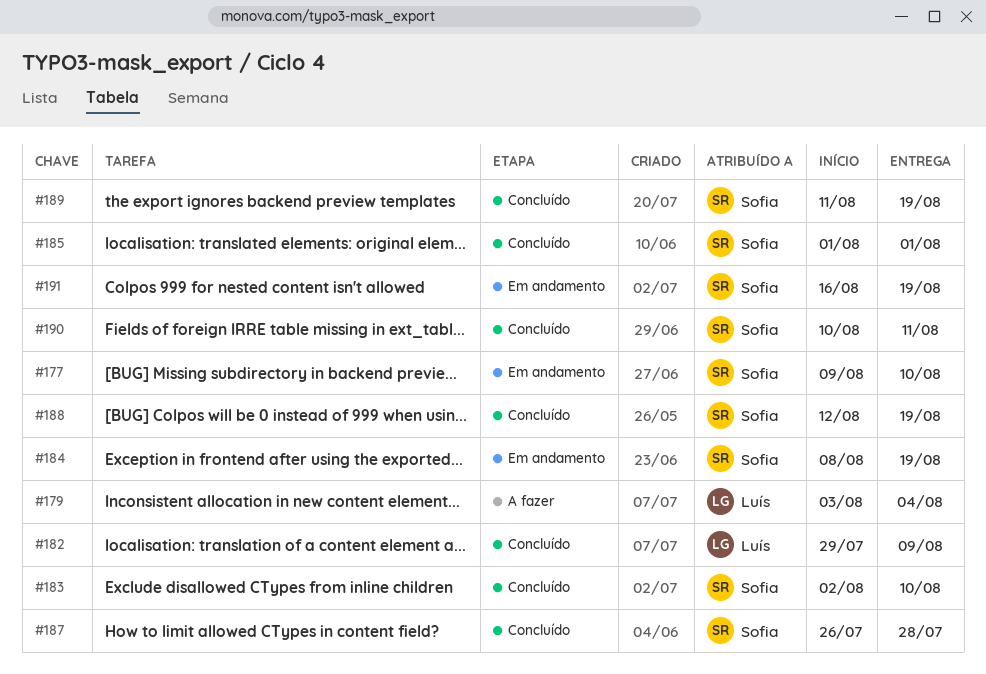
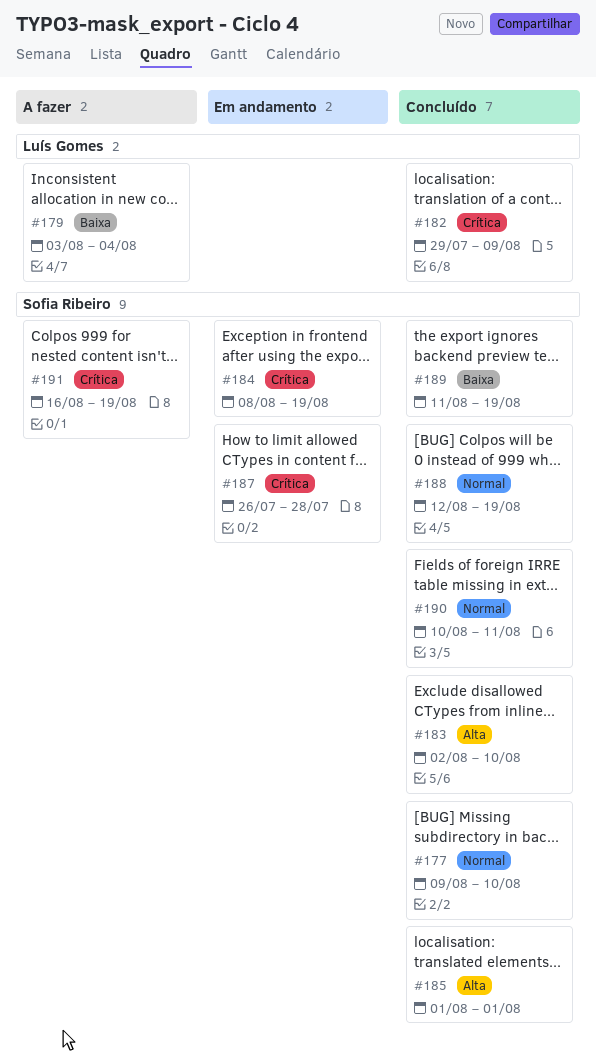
#177, status: Em andamento -> Concluído
#187, status: Concluído -> Em andamento
#191, status: Em andamento -> A fazer

